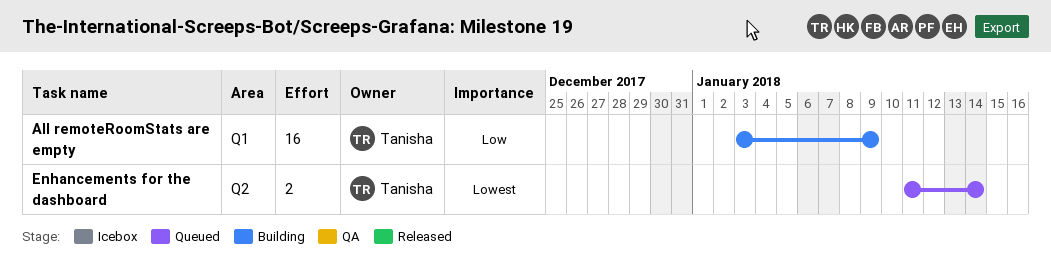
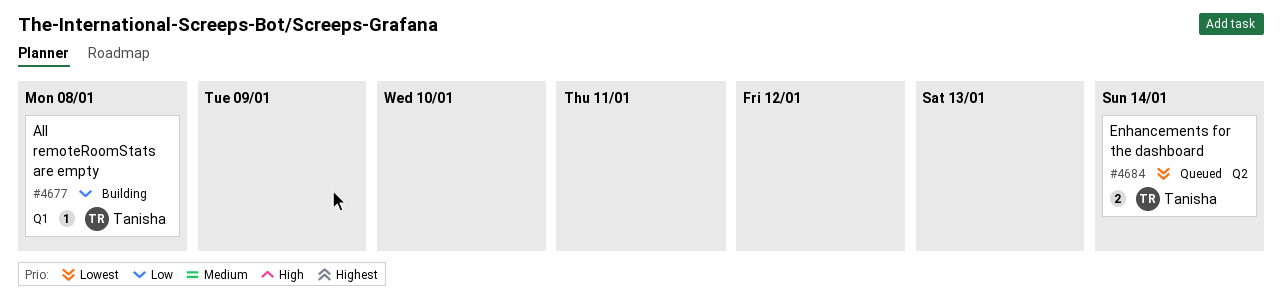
All remoteRoomStats are empty, estimate: 16 -> 1
All remoteRoomStats are empty, due: Jan 9 -> Jan 8

